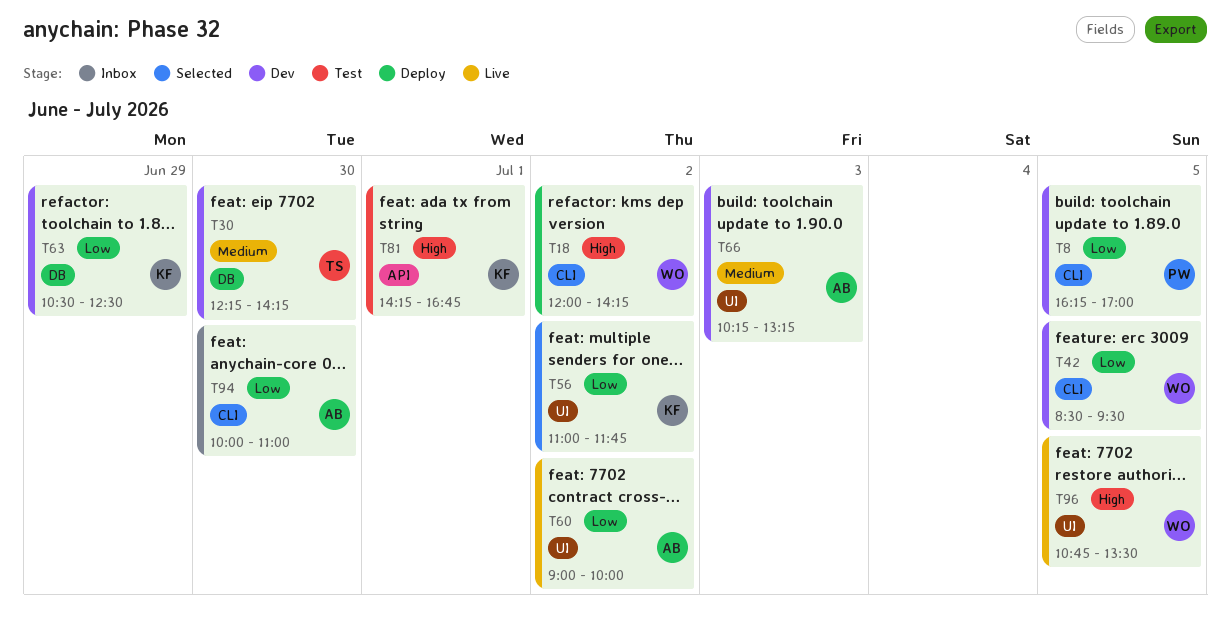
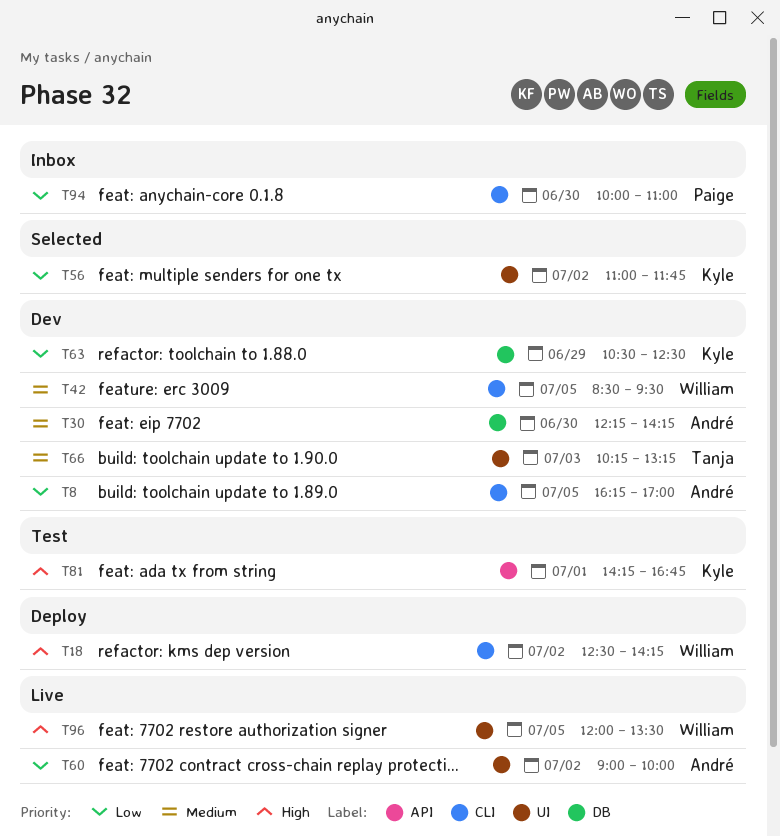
T8, owner: Paige -> André
T18, begins: 12:00 -> 12:30
T30, owner: Tanja -> André
T42, priority: Low -> Medium
T66, owner: André -> Tanja
T94, owner: André -> Paige
T96, begins: 10:45 -> 12:00

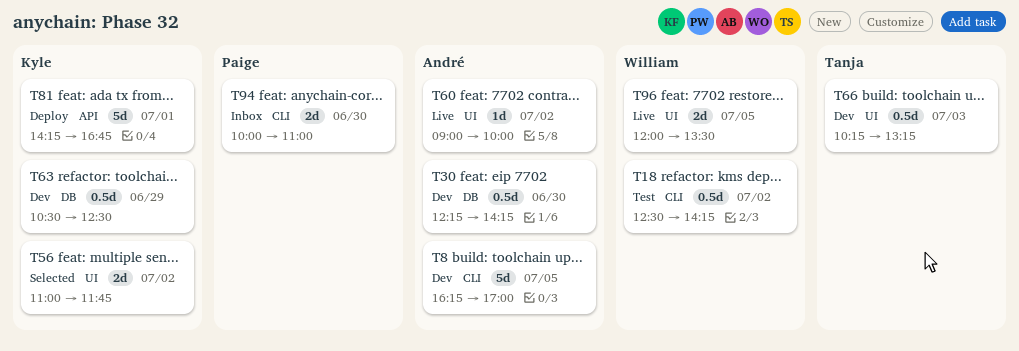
T18, status: Deploy -> Test
T42: present -> none
T81, status: Test -> Deploy

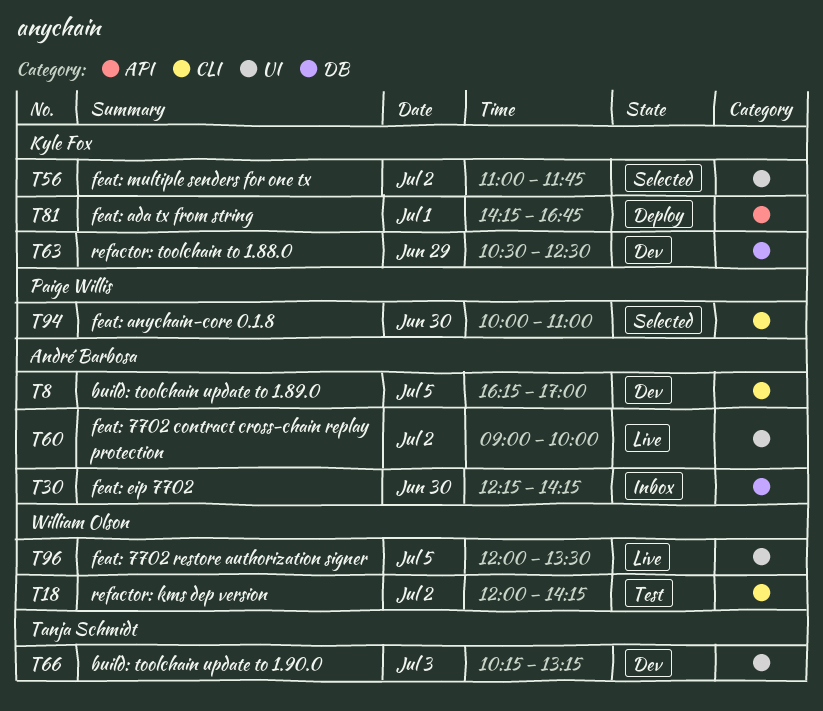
T18, begins: 12:30 -> 12:00
T30, status: Dev -> Inbox
T94, status: Inbox -> Selected

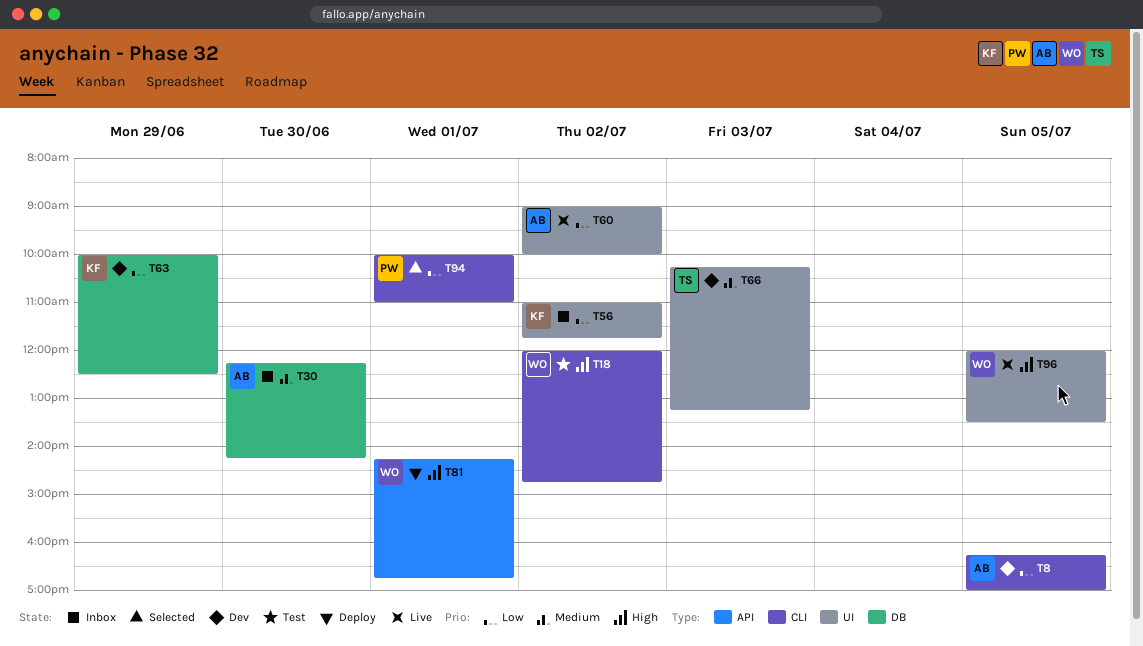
T18, ends: 14:15 -> 14:45
T56, status: Selected -> Inbox
T63, begins: 10:30 -> 10:00
T81, owner: Kyle Fox -> William Olson
T94, day: Jun 30 -> Jul 1

